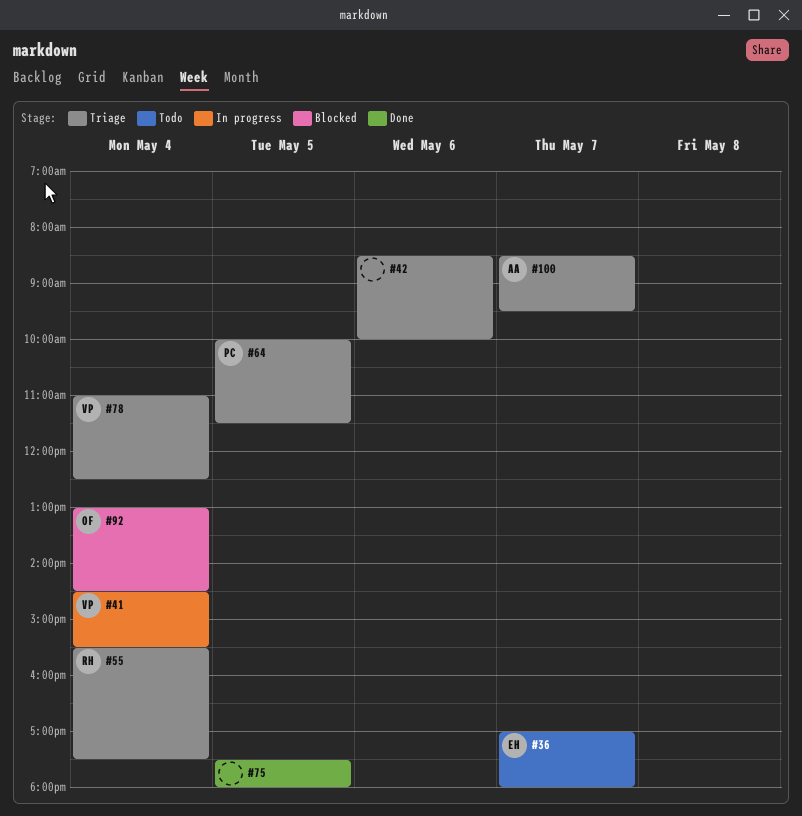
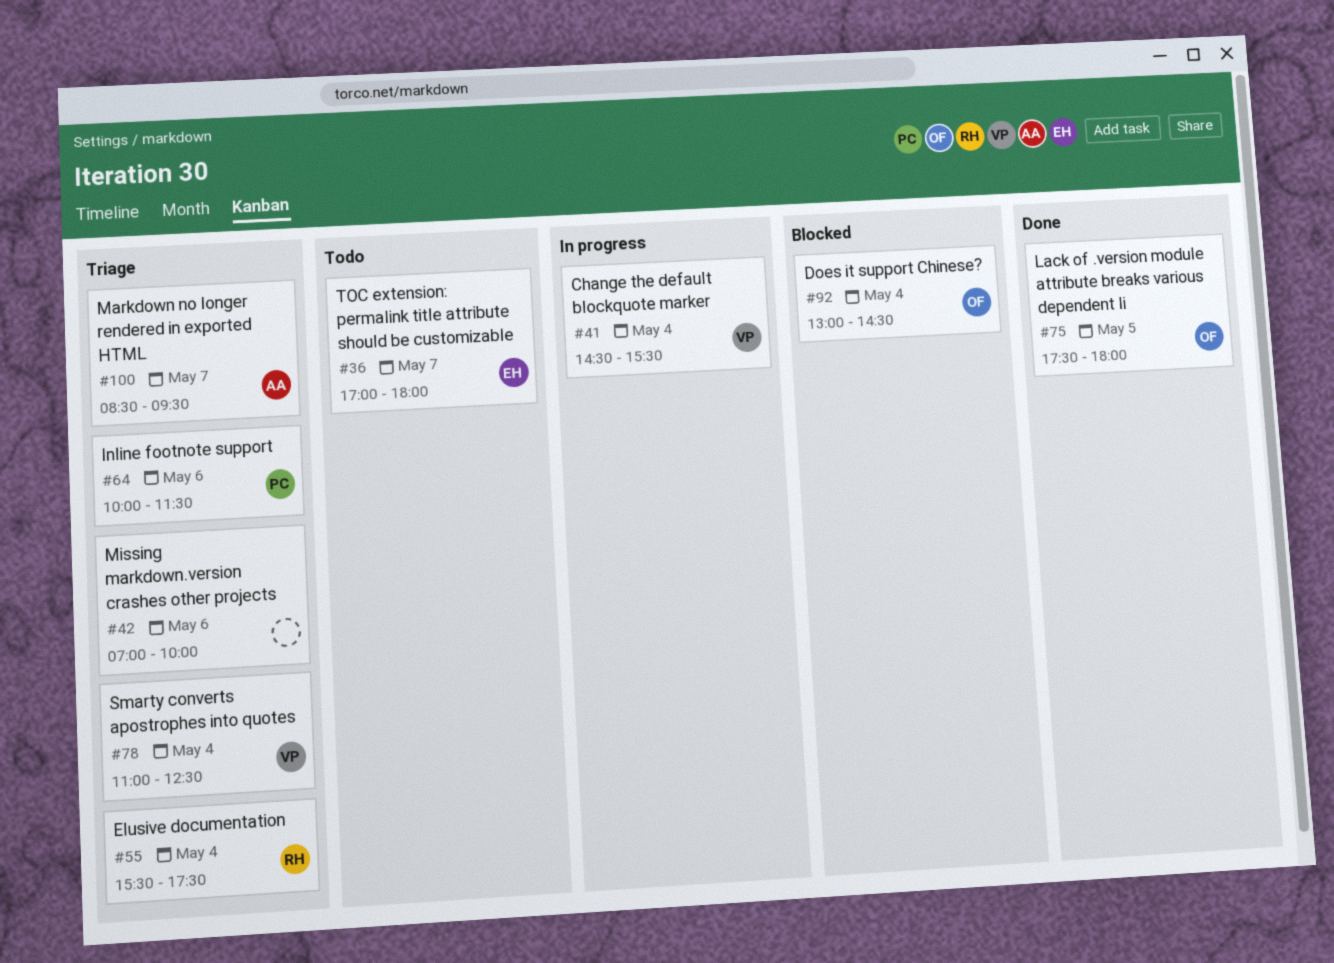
#42, begins: 08:30 -> 07:00
#64, day: May 5 -> May 6
#75, owner: none -> OF

